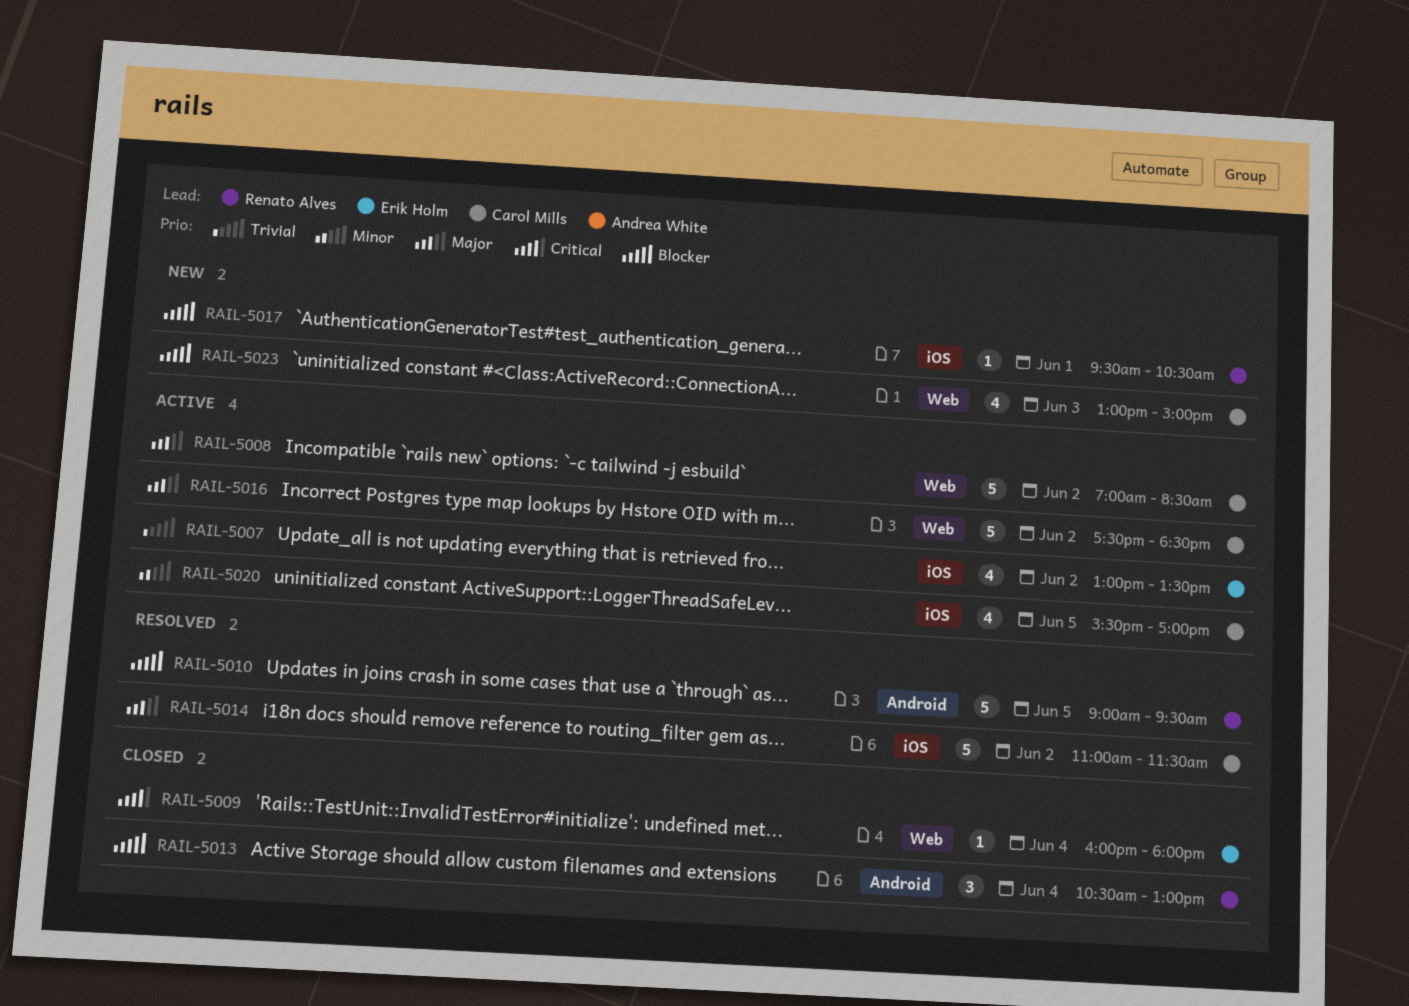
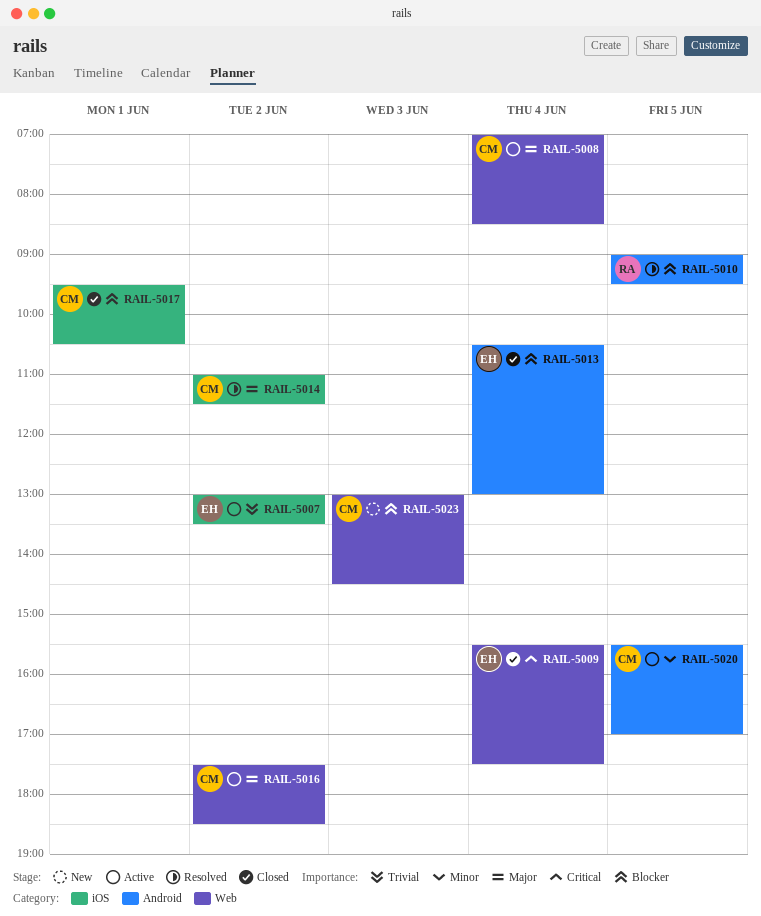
RAIL-5008, day: Jun 2 -> Jun 4
RAIL-5009, begins: 16:00 -> 15:30
RAIL-5009, ends: 18:00 -> 17:30
RAIL-5013, owner: Renato Alves -> Erik Holm
RAIL-5017, status: New -> Closed
RAIL-5017, owner: Renato Alves -> Carol Mills
RAIL-5020, label: iOS -> Android
RAIL-5023, ends: 15:00 -> 14:30

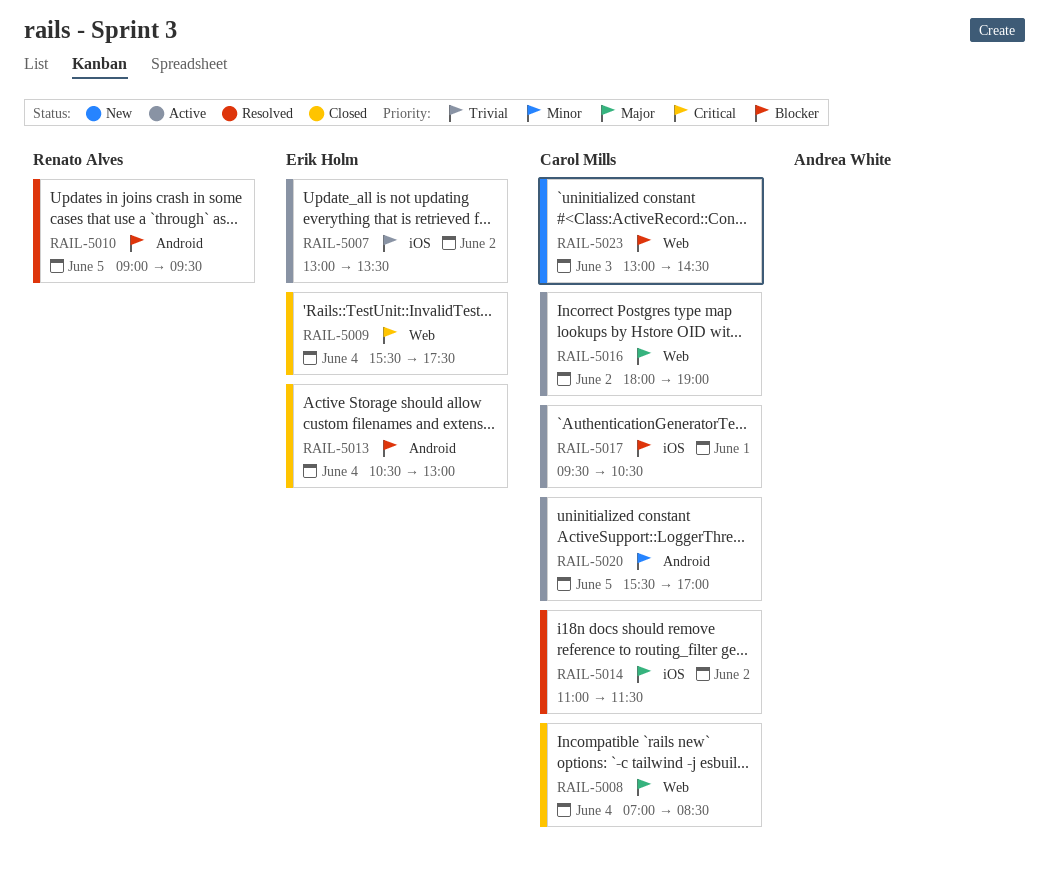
RAIL-5008, status: Active -> Closed
RAIL-5016, begins: 17:30 -> 18:00
RAIL-5016, ends: 18:30 -> 19:00
RAIL-5017, status: Closed -> Active

